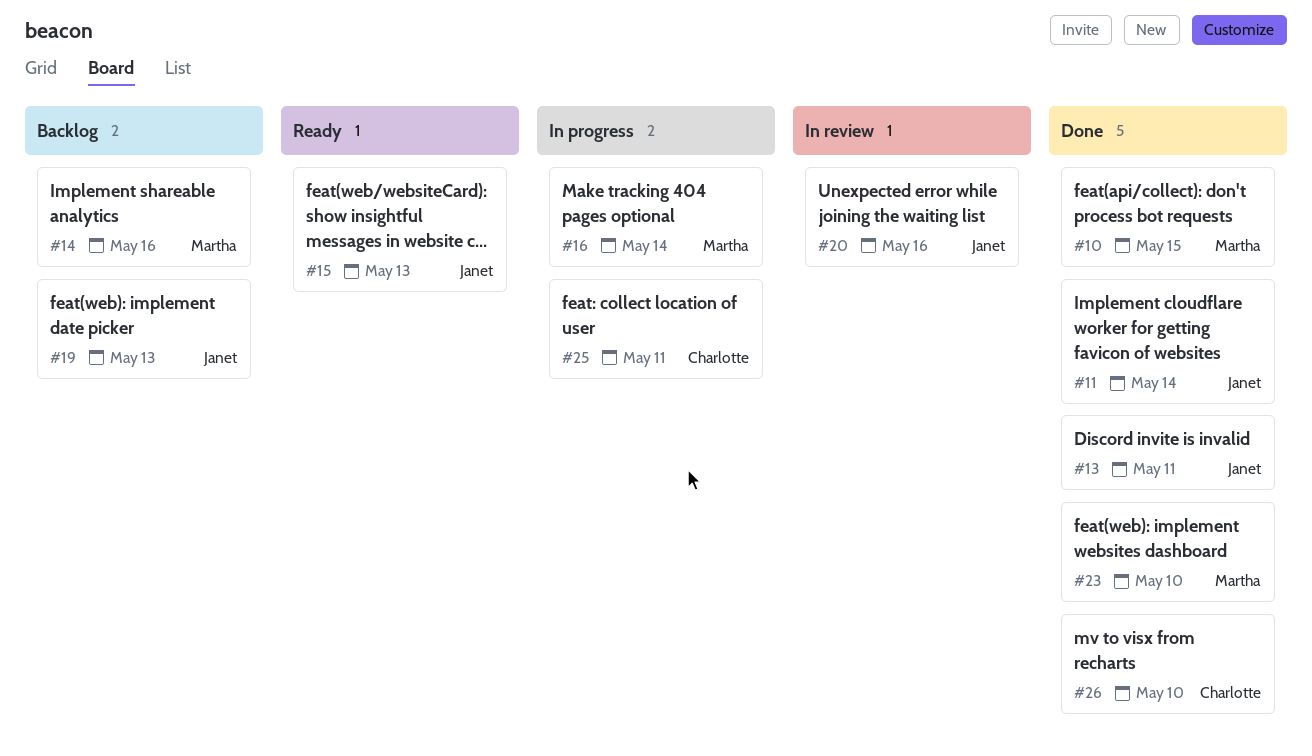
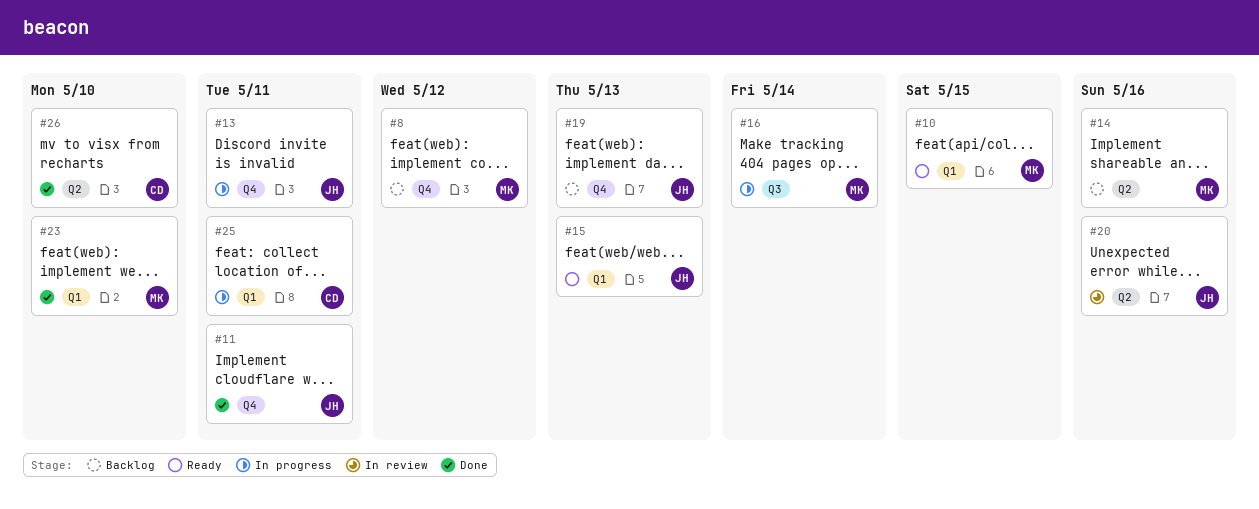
#8: none -> present
#10, status: Done -> Ready
#11, due: May 14 -> May 11
#13, status: Done -> In progress

